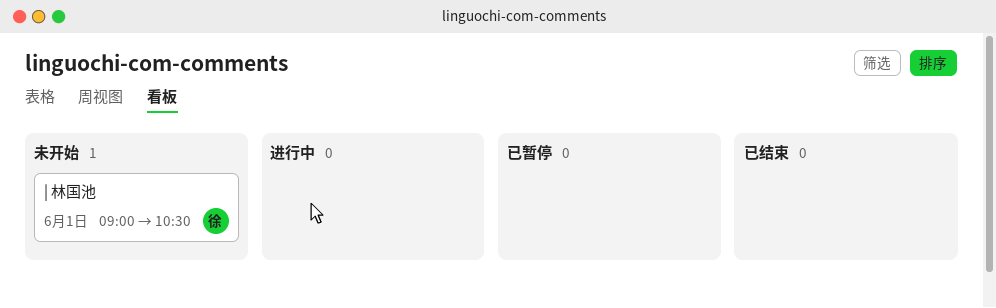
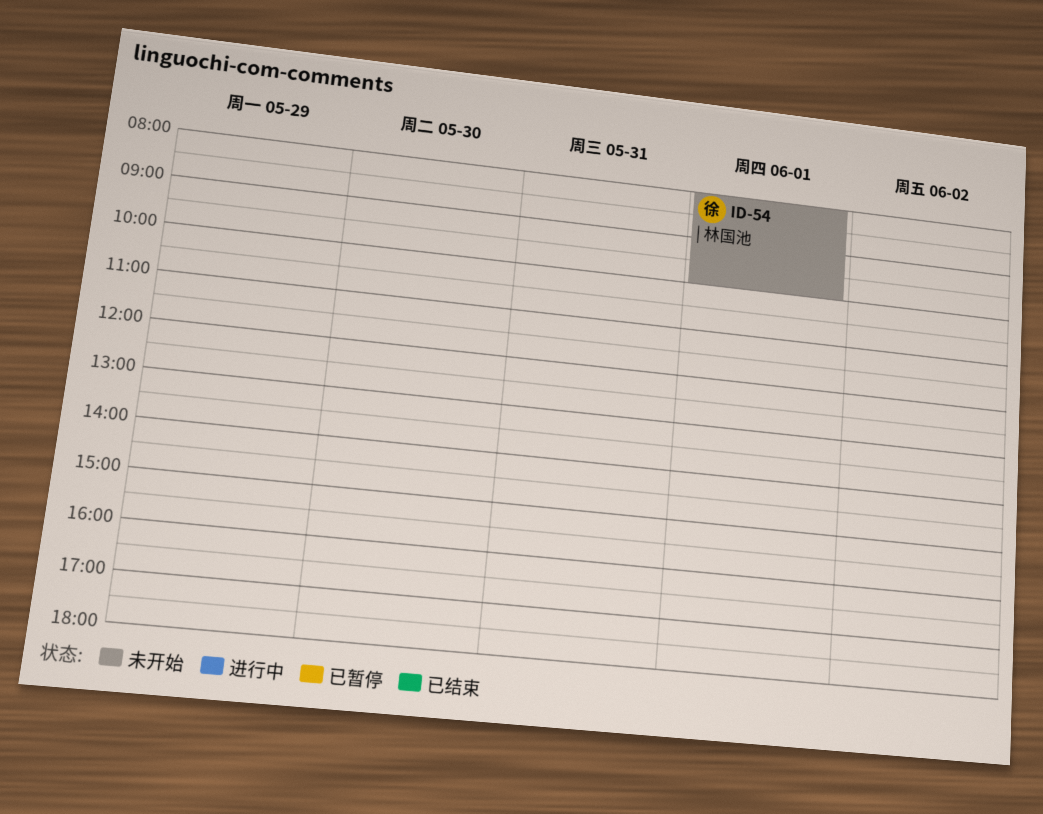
| 林国池, begins: 09:00 -> 08:00
| 林国池, ends: 10:30 -> 10:00

